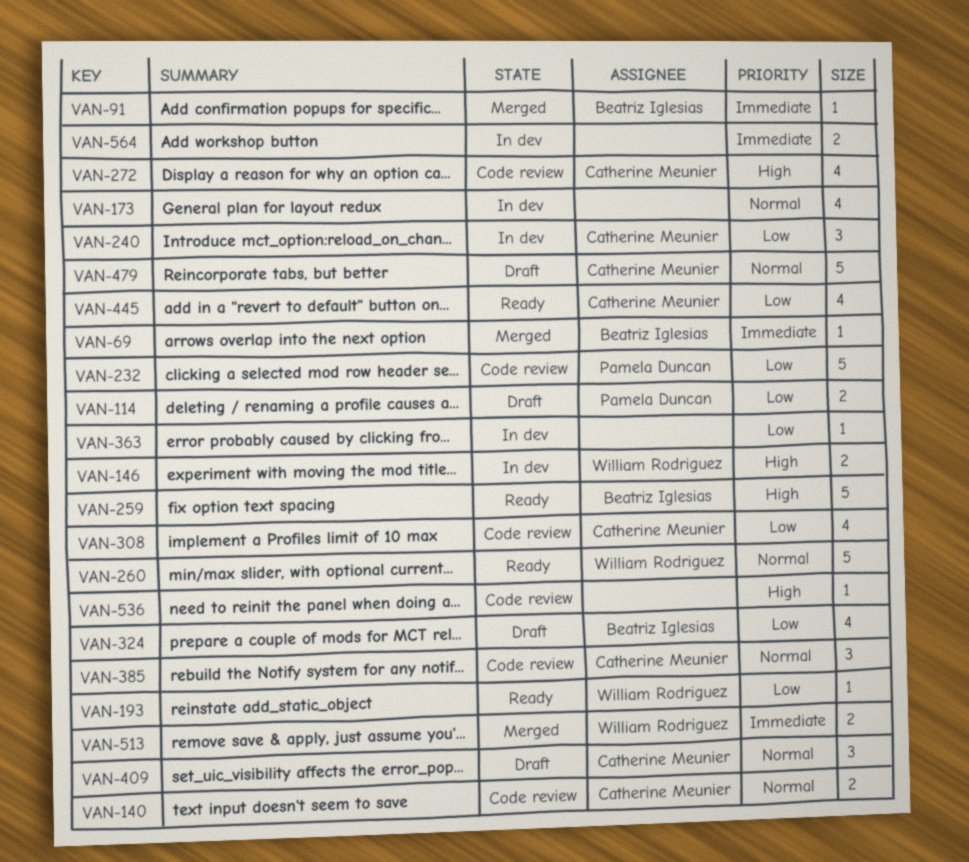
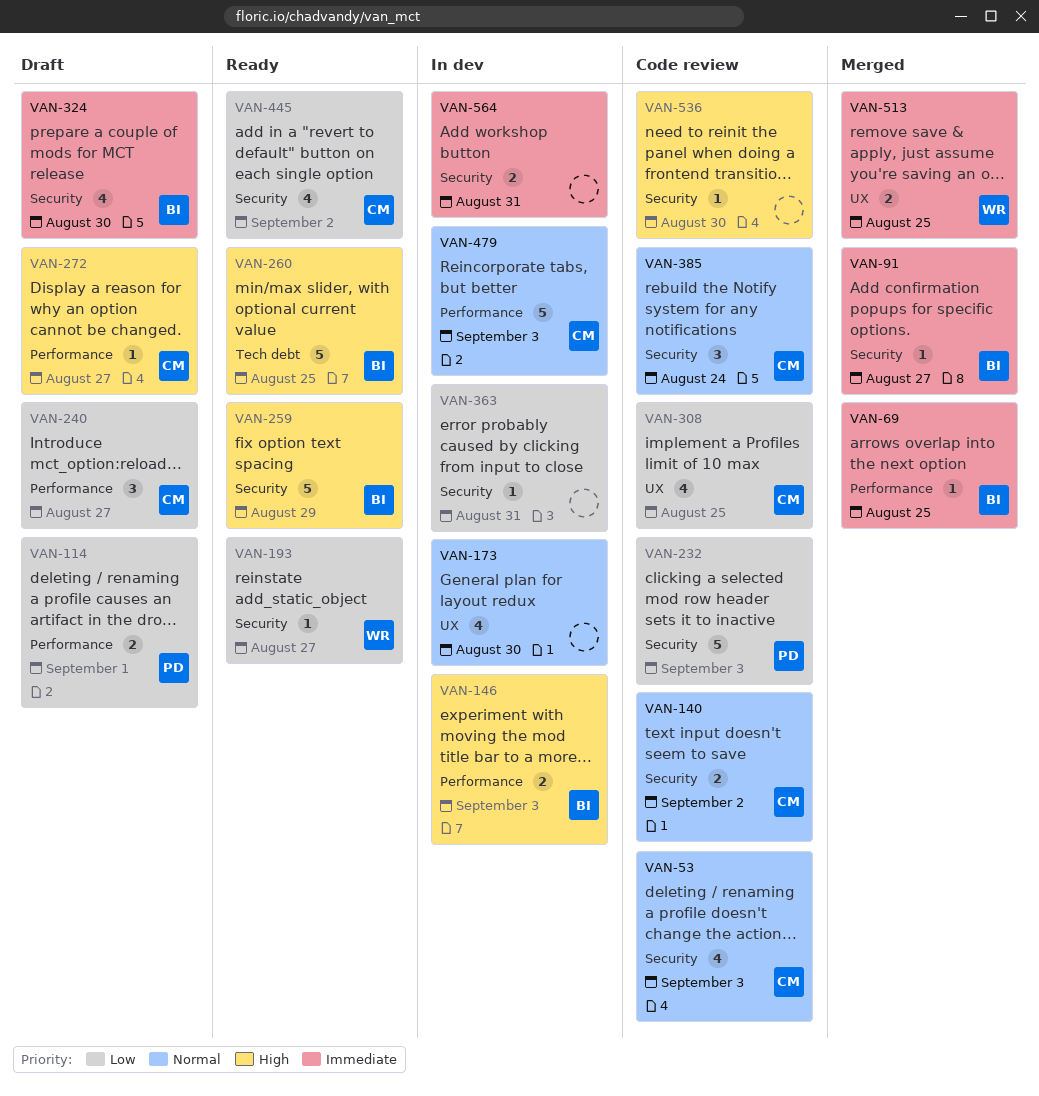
VAN-53: none -> present
VAN-146, owner: William Rodriguez -> Beatriz Iglesias
VAN-240, status: In dev -> Draft
VAN-260, owner: William Rodriguez -> Beatriz Iglesias
VAN-260, priority: Normal -> High
VAN-272, status: Code review -> Draft
VAN-272, estimate: 4 -> 1
VAN-324, priority: Low -> Immediate
VAN-409: present -> none
VAN-479, status: Draft -> In dev

